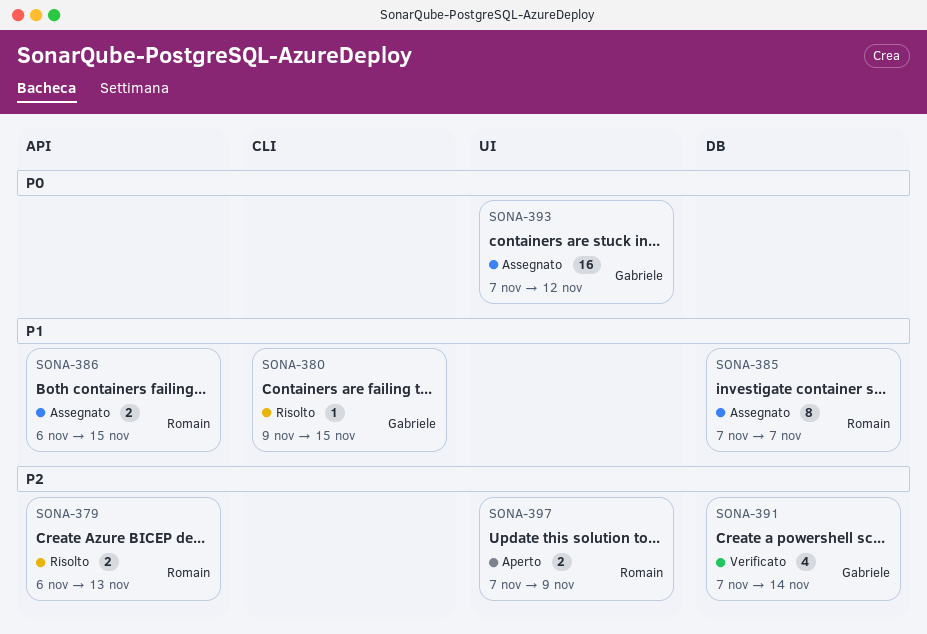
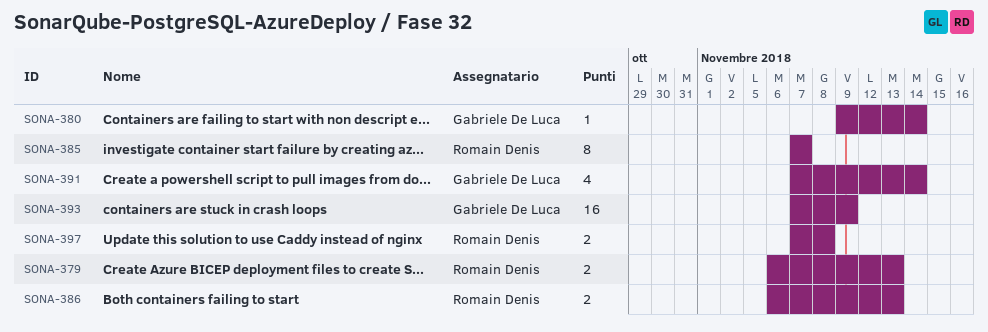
SONA-380, due: Nov 15 -> Nov 14
SONA-386, due: Nov 15 -> Nov 13
SONA-393, due: Nov 12 -> Nov 9
SONA-397, due: Nov 9 -> Nov 8

